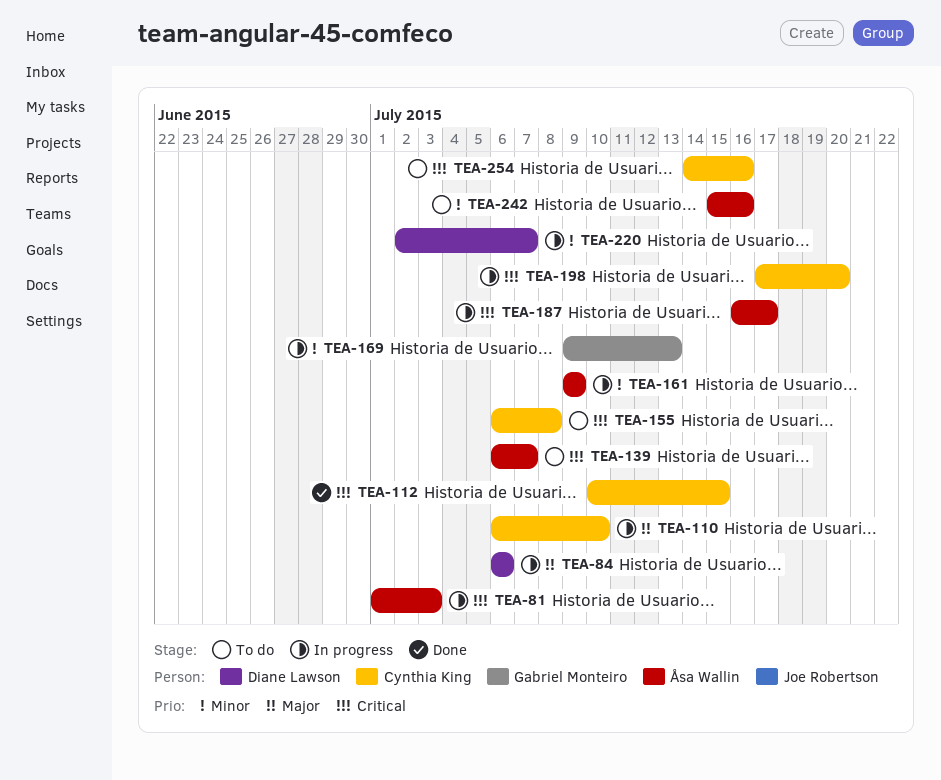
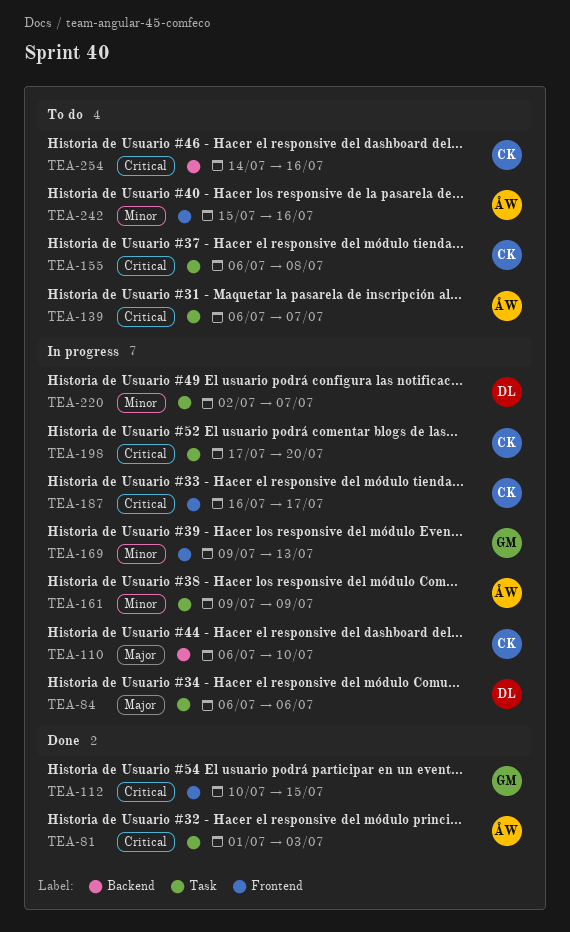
TEA-81, status: In progress -> Done
TEA-112, owner: Cynthia King -> Gabriel Monteiro
TEA-187, owner: Åsa Wallin -> Cynthia King

